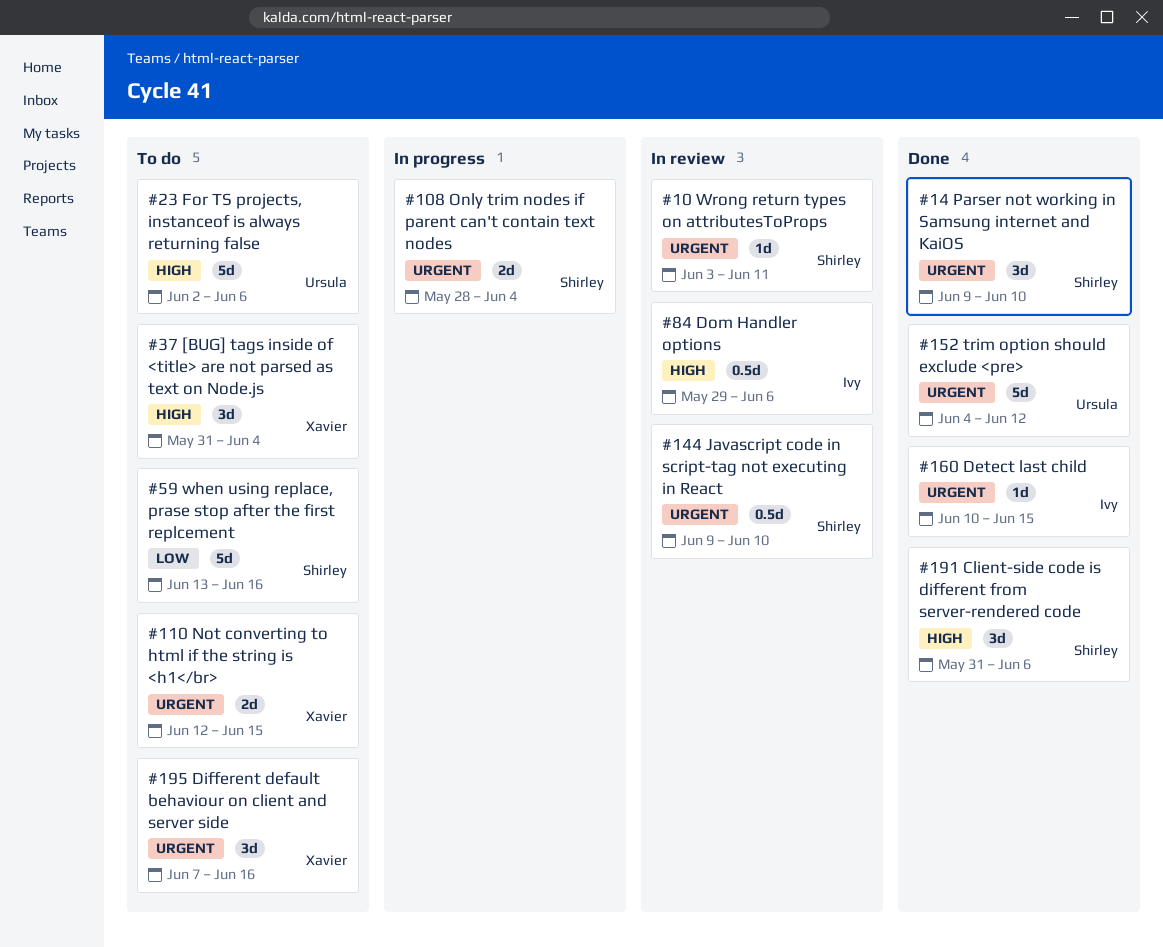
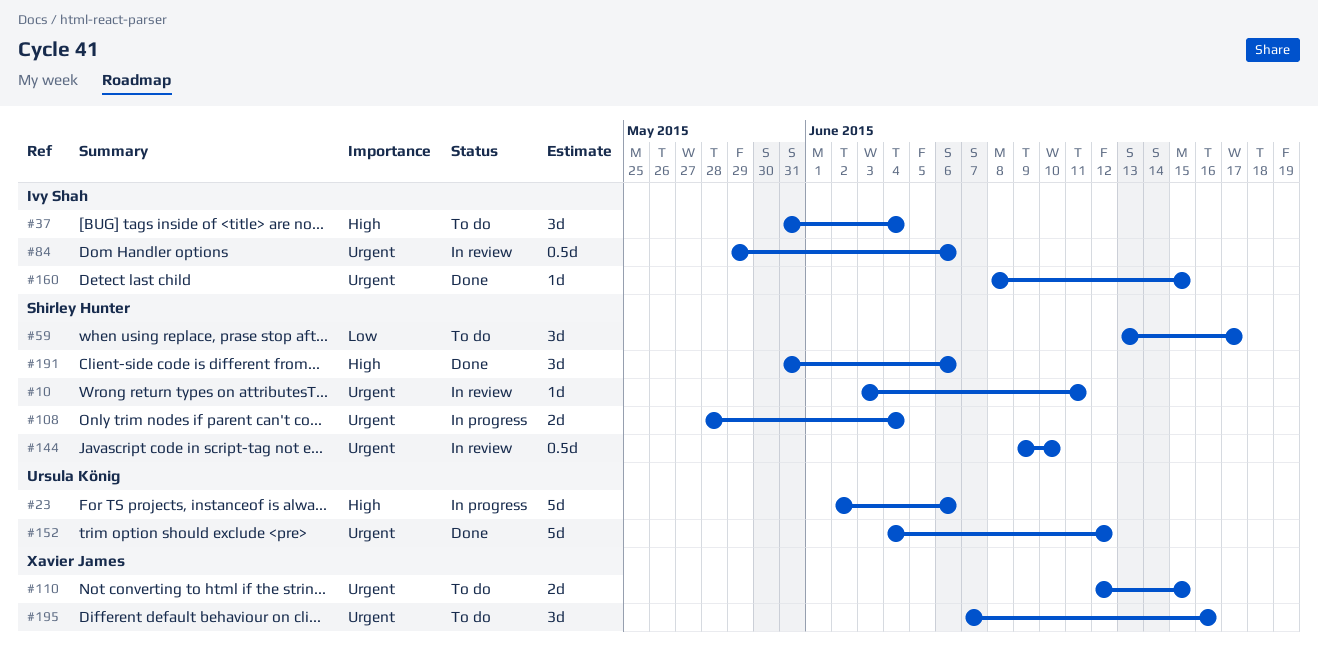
#14: present -> none
#23, status: To do -> In progress
#37, owner: Xavier James -> Ivy Shah
#59, estimate: 5d -> 3d
#59, due: Jun 16 -> Jun 17
#84, priority: High -> Urgent
#160, start: Jun 10 -> Jun 8

